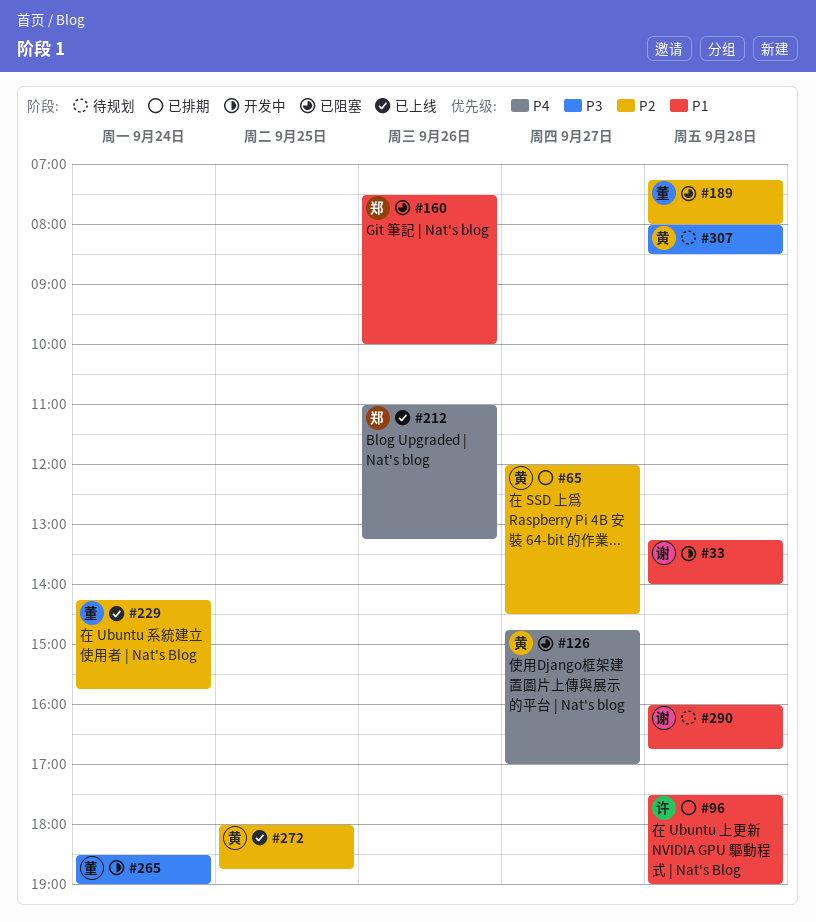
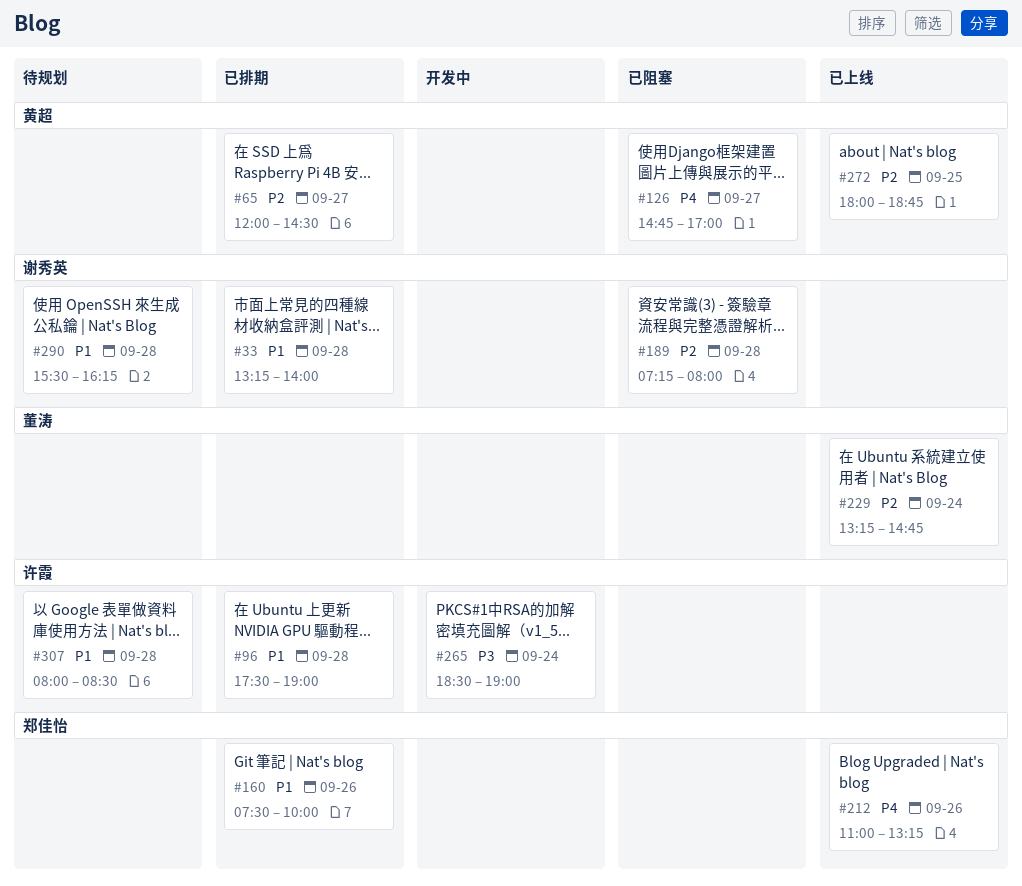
#33, status: 开发中 -> 已排期
#160, status: 已阻塞 -> 已排期
#189, owner: 董涛 -> 谢秀英
#229, begins: 14:15 -> 13:15
#229, ends: 15:45 -> 14:45
#265, owner: 董涛 -> 许霞
#290, begins: 16:00 -> 15:30
#290, ends: 16:45 -> 16:15
#307, owner: 黄超 -> 许霞
#307, priority: P3 -> P1

